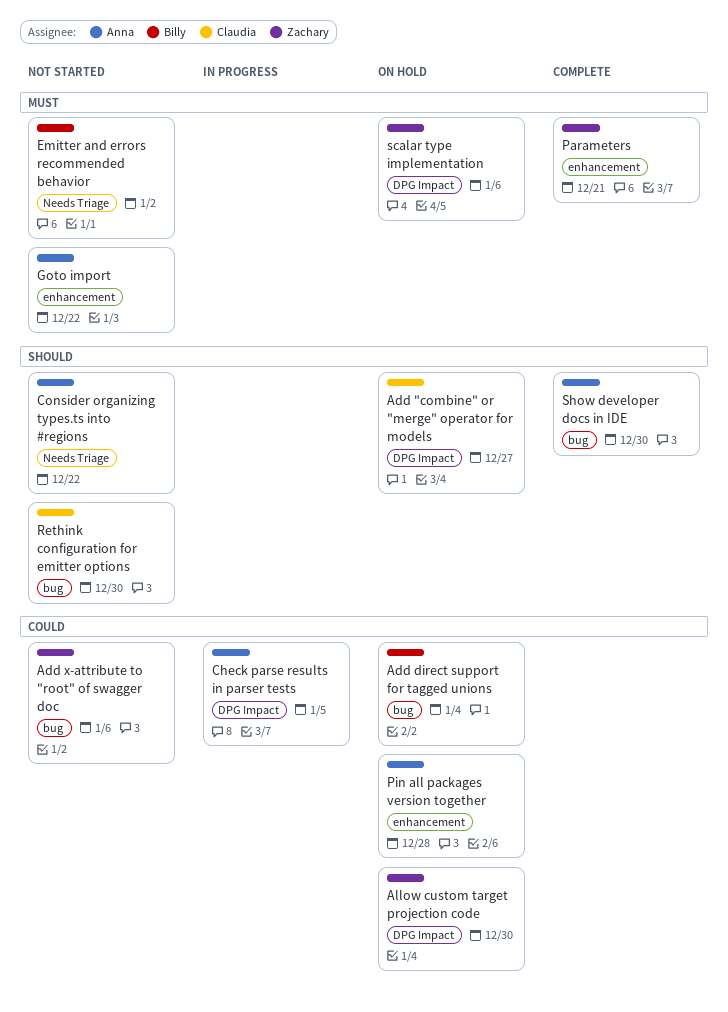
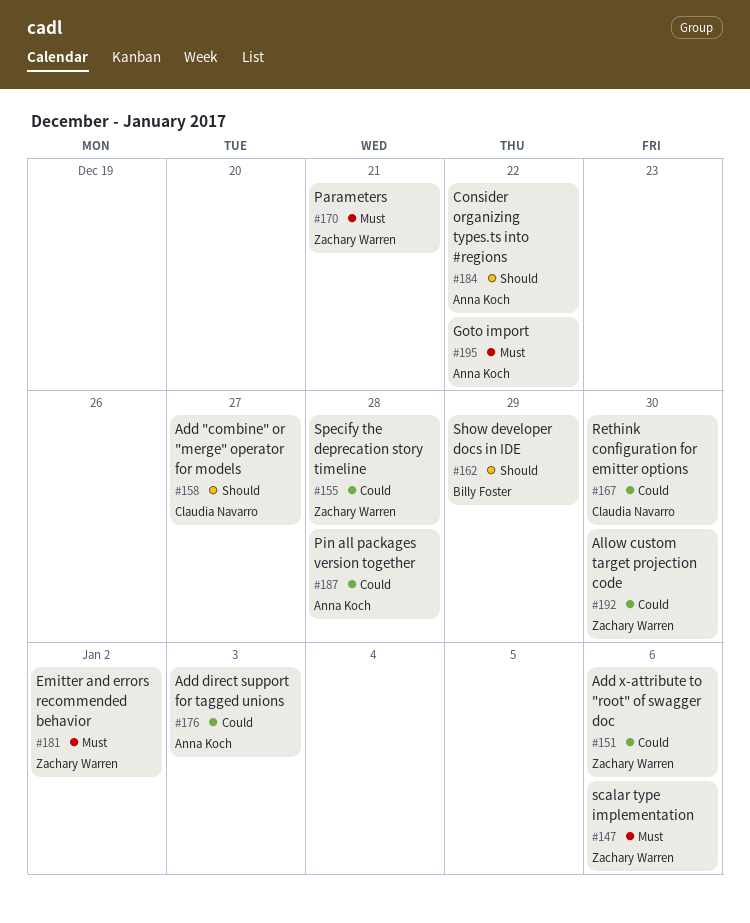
Add direct support for tagged unions, owner: Billy Foster -> Anna Koch
Add direct support for tagged unions, due: Jan 4 -> Jan 3
Check parse results in parser tests: present -> none
Emitter and errors recommended behavior, owner: Billy Foster -> Zachary Warren
Rethink configuration for emitter options, priority: Should -> Could
Show developer docs in IDE, owner: Anna Koch -> Billy Foster
Show developer docs in IDE, due: Dec 30 -> Dec 29
Specify the deprecation story timeline: none -> present

